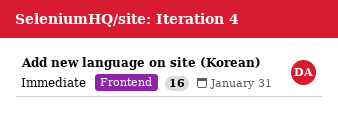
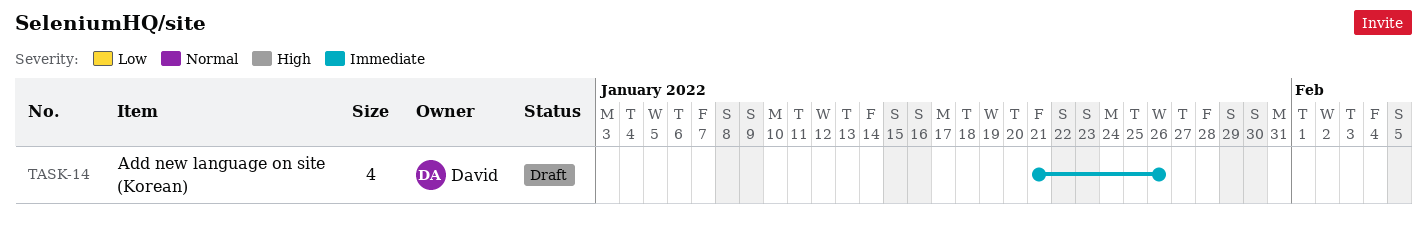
Add new language on site (Korean), estimate: 16 -> 4
Add new language on site (Korean), due: Jan 31 -> Jan 26

